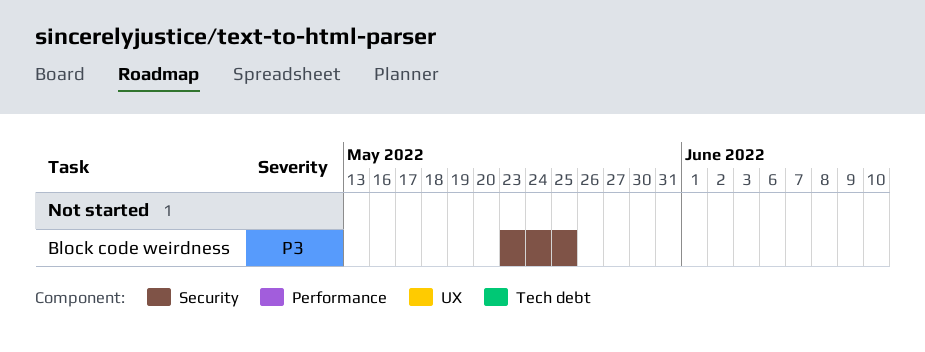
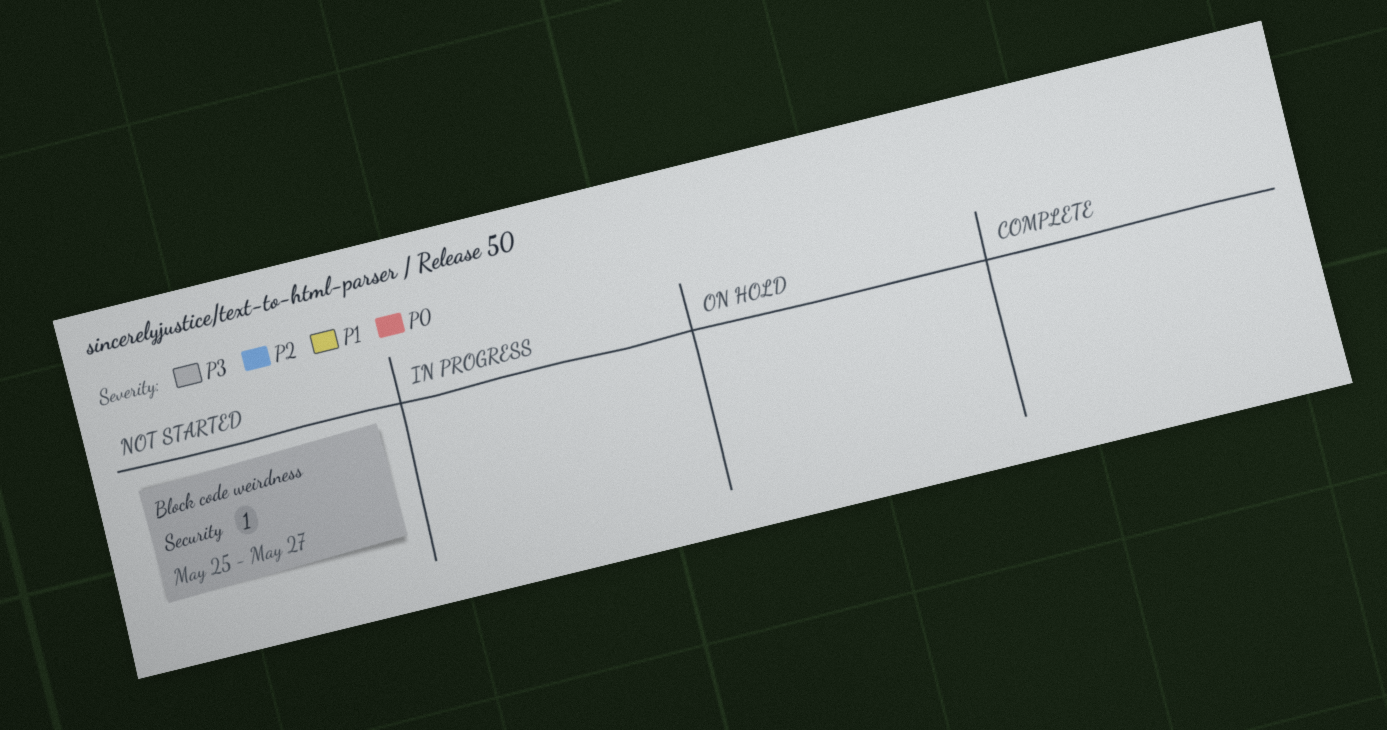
Block code weirdness, start: May 23 -> May 25
Block code weirdness, due: May 25 -> May 27

